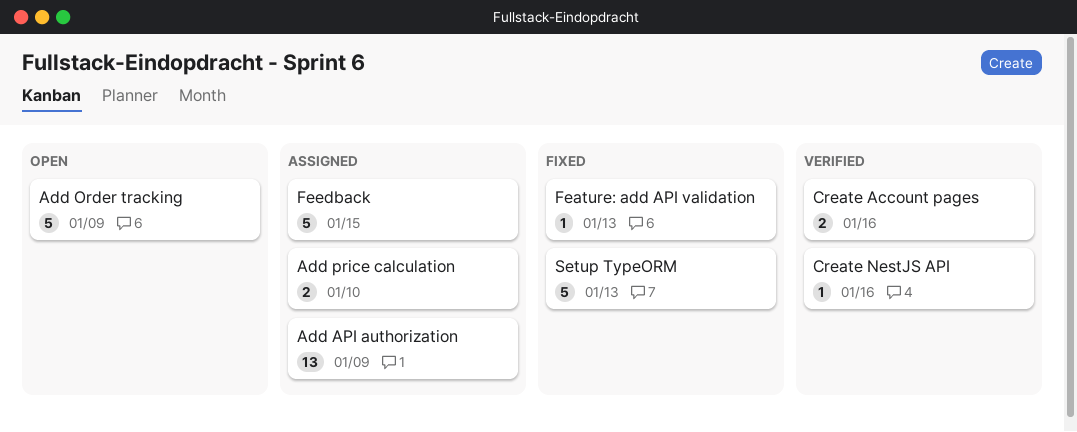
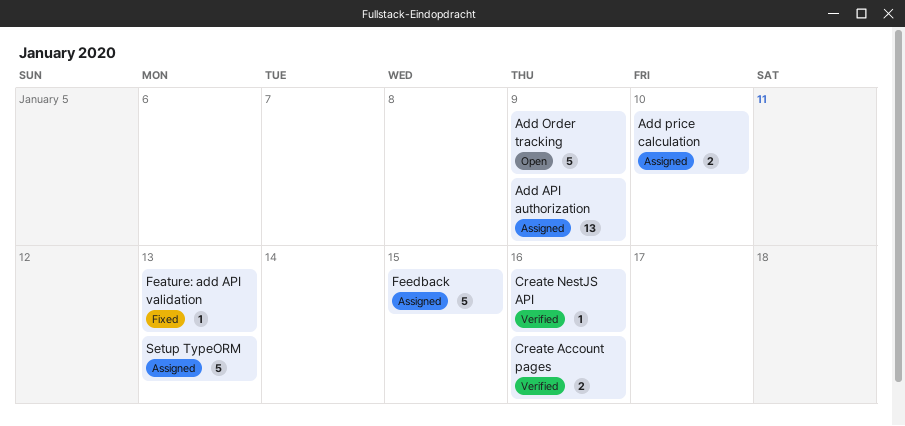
Setup TypeORM, status: Fixed -> Assigned

